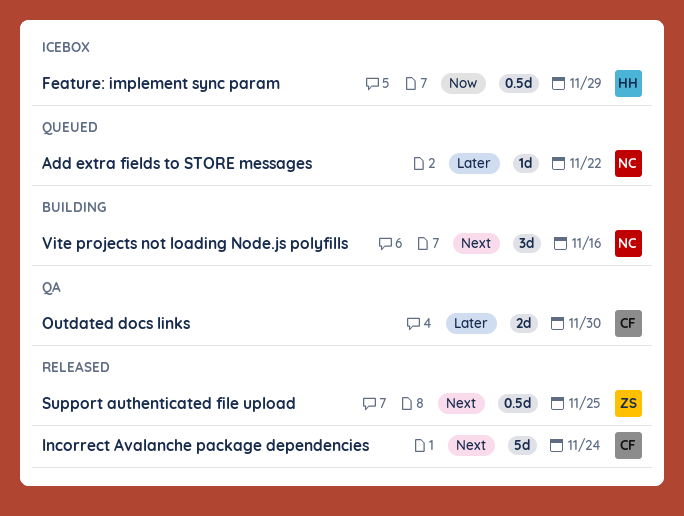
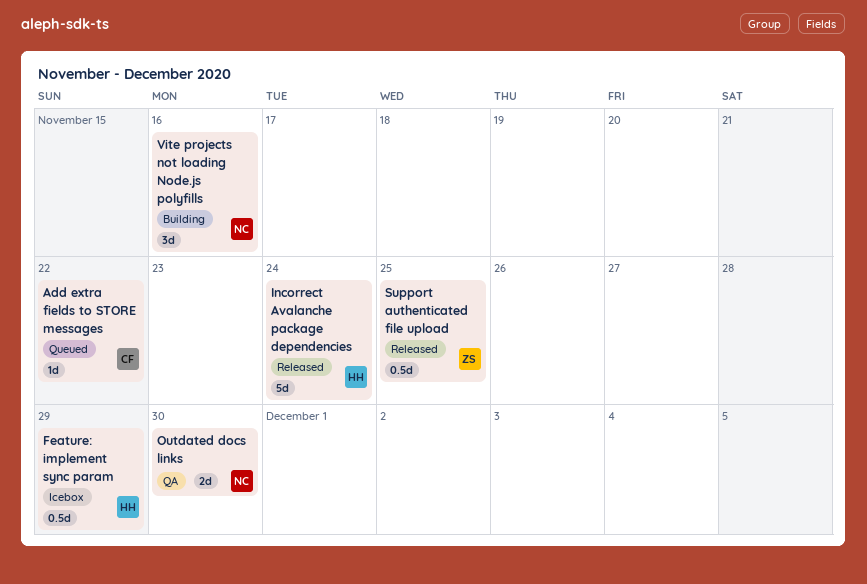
Add extra fields to STORE messages, owner: NC -> CF
Incorrect Avalanche package dependencies, owner: CF -> HH
Outdated docs links, owner: CF -> NC

